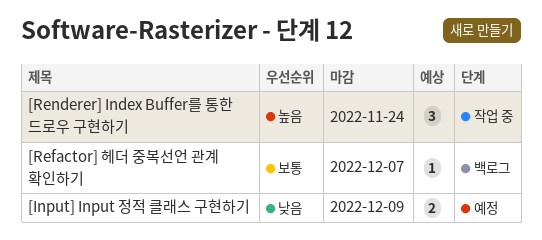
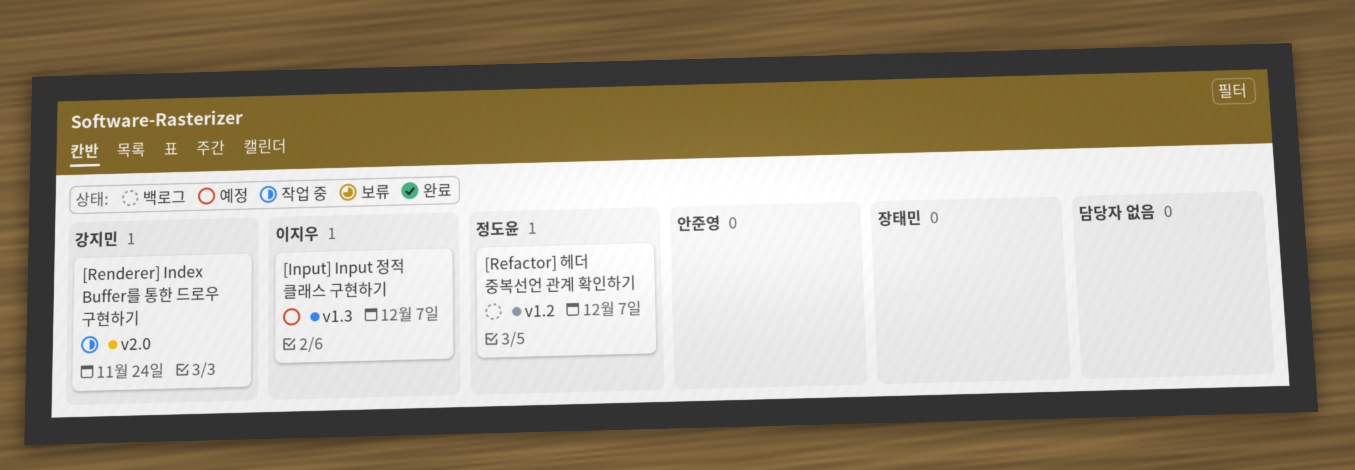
[Input] Input 정적 클래스 구현하기, due: Dec 9 -> Dec 7

